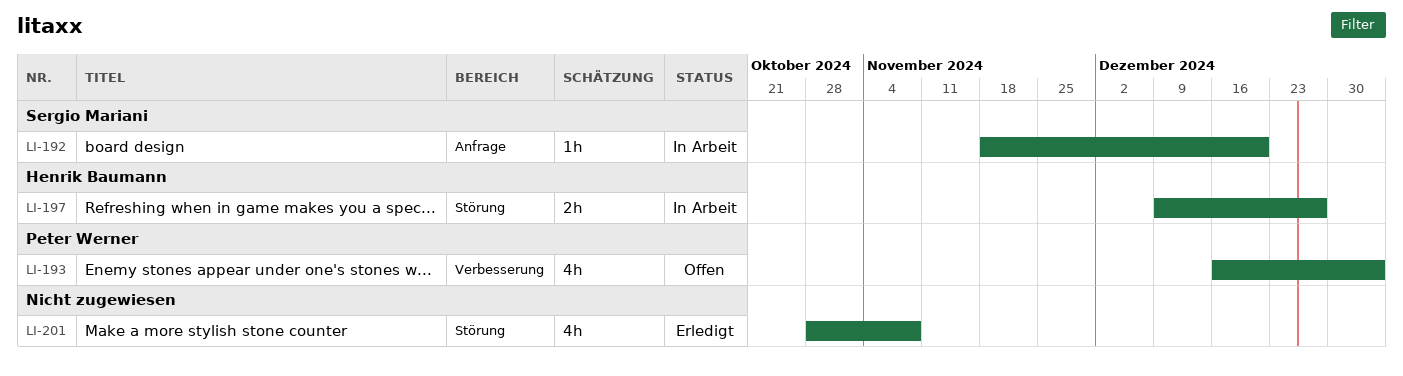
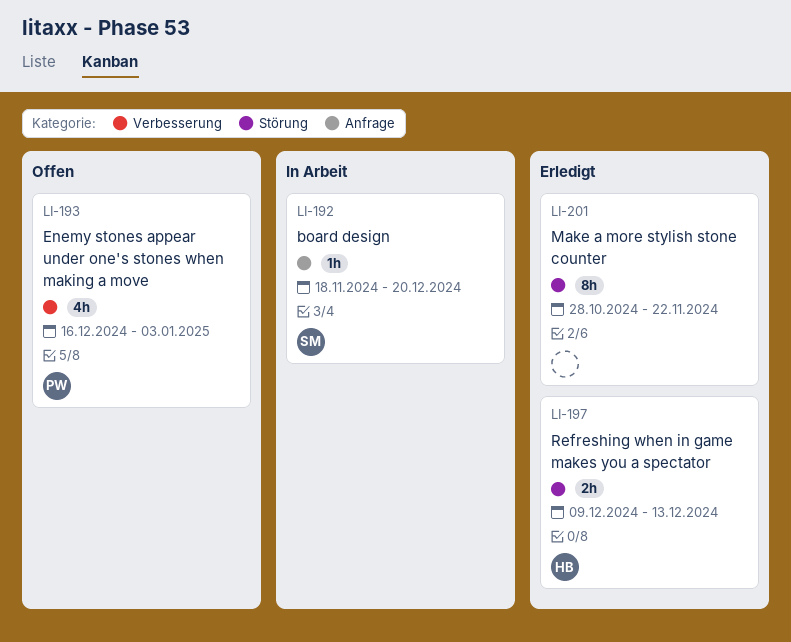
LI-197, status: In Arbeit -> Erledigt
LI-197, due: Dec 27 -> Dec 13
LI-201, estimate: 4h -> 8h
LI-201, due: Nov 8 -> Nov 22

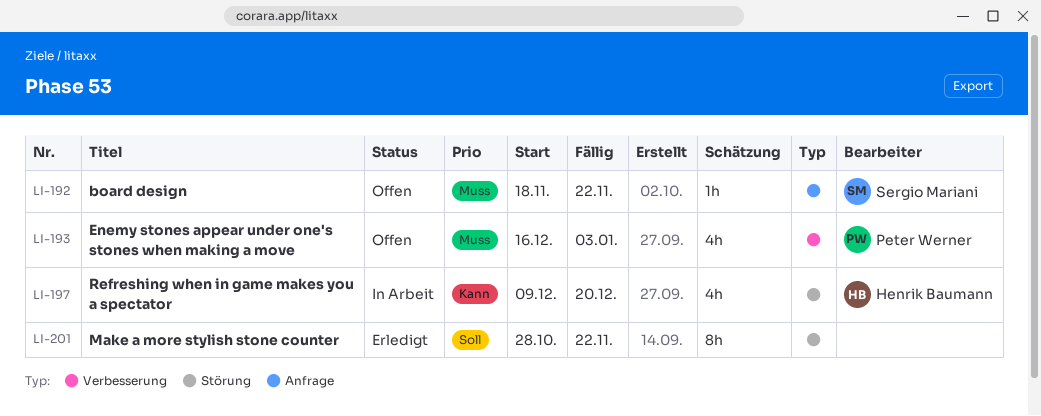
LI-192, status: In Arbeit -> Offen
LI-192, due: Dec 20 -> Nov 22
LI-197, status: Erledigt -> In Arbeit
LI-197, estimate: 2h -> 4h
LI-197, due: Dec 13 -> Dec 20

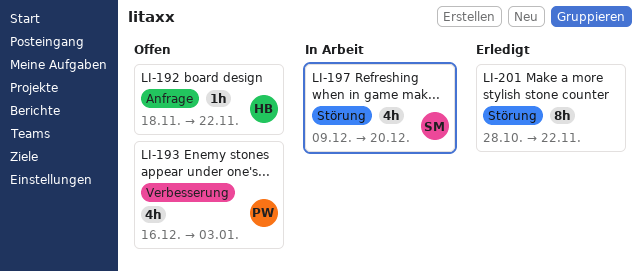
LI-192, owner: Sergio Mariani -> Henrik Baumann
LI-197, owner: Henrik Baumann -> Sergio Mariani

